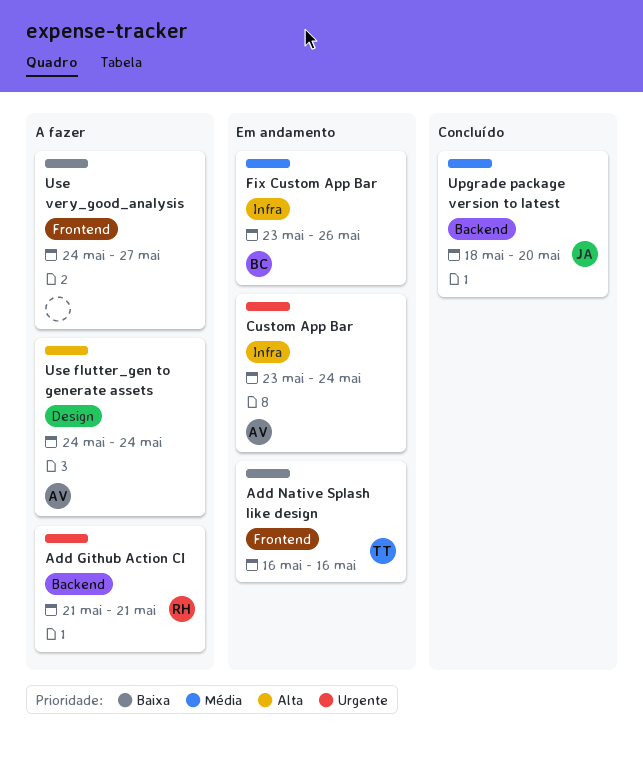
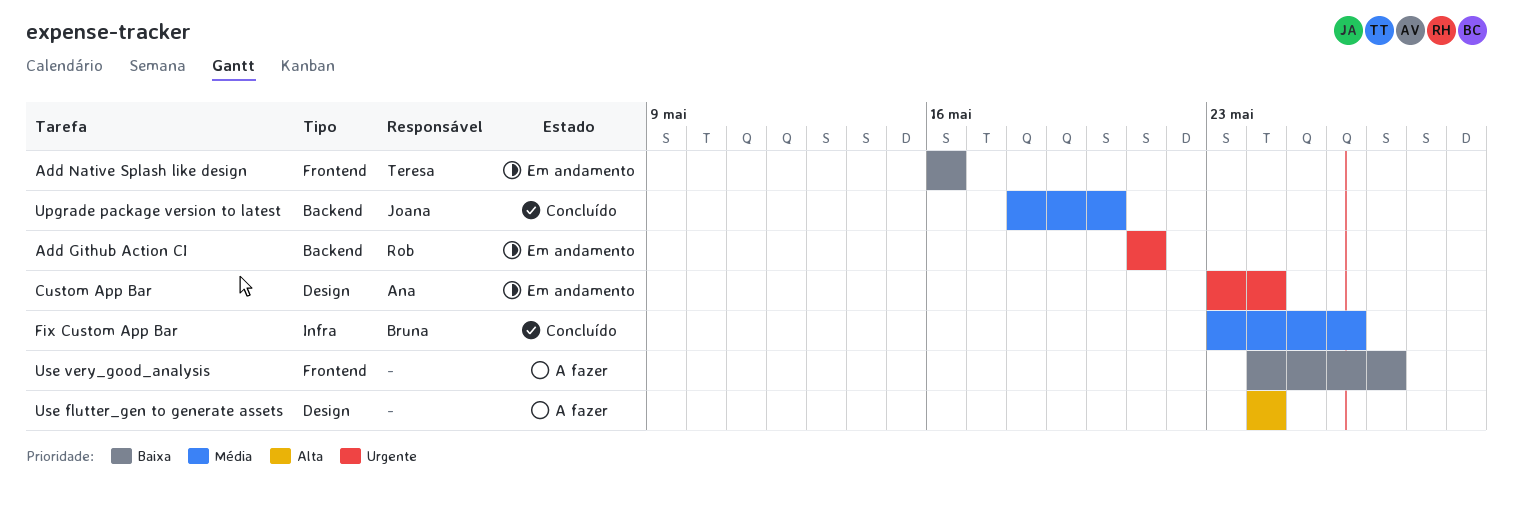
Add Github Action CI, status: A fazer -> Em andamento
Custom App Bar, label: Infra -> Design
Fix Custom App Bar, status: Em andamento -> Concluído
Use flutter_gen to generate assets, owner: Ana -> none

